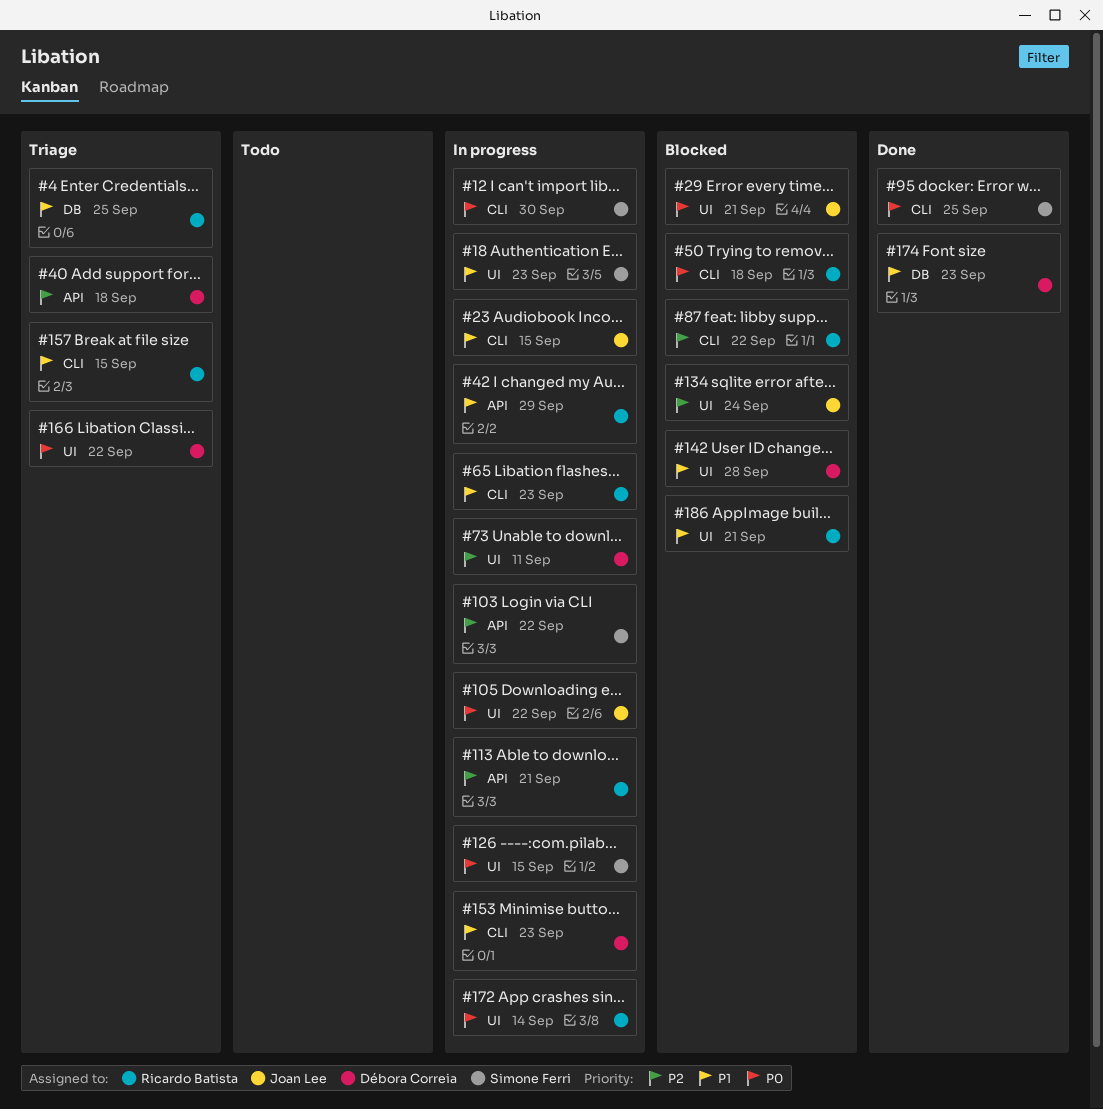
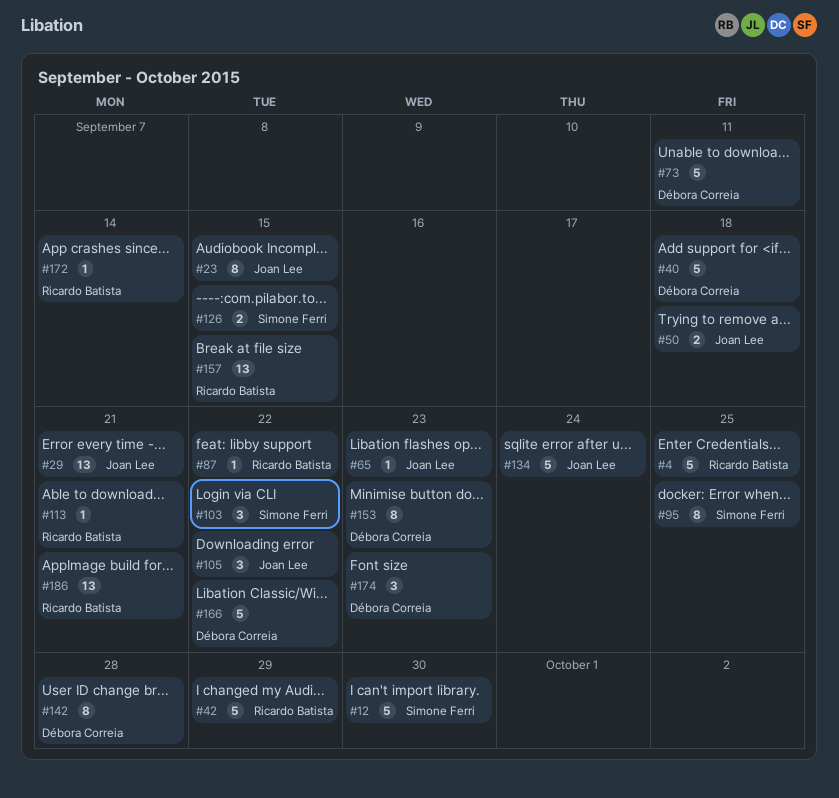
#18: present -> none
#50, owner: Ricardo Batista -> Joan Lee
#65, owner: Ricardo Batista -> Joan Lee

